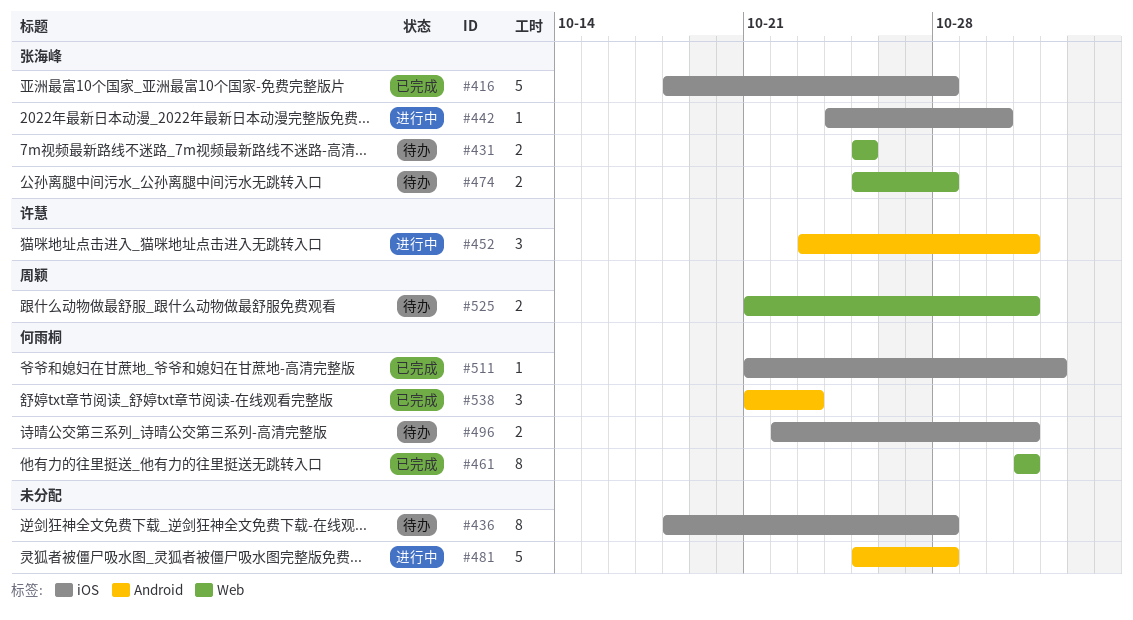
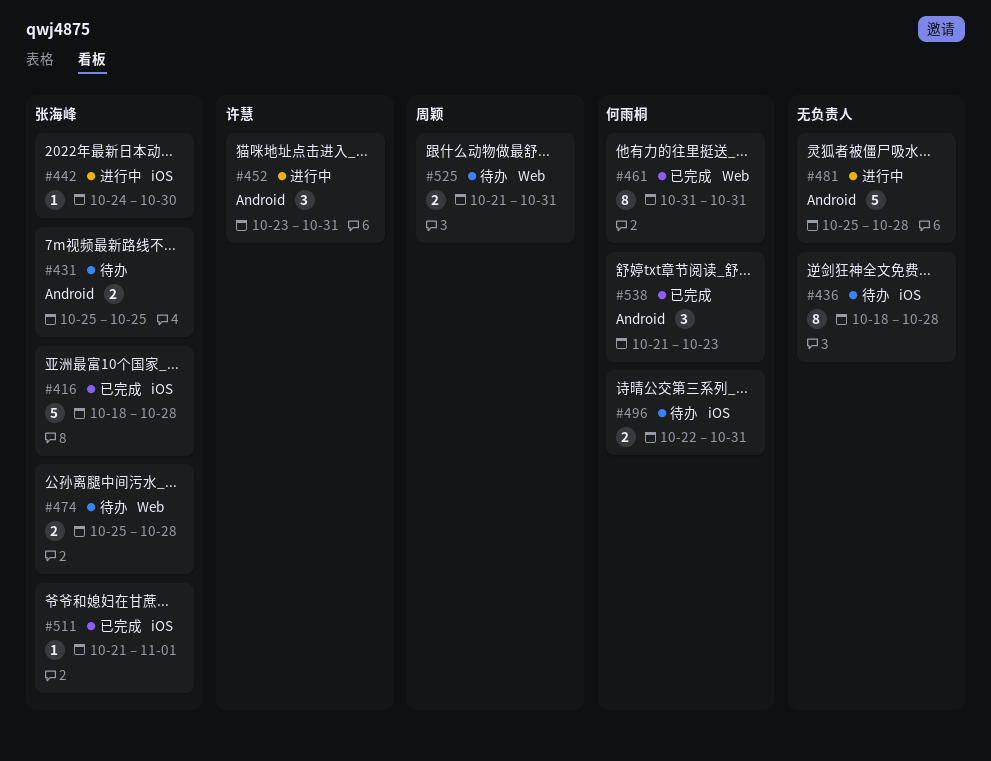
#431, label: Web -> Android
#511, owner: 何雨桐 -> 张海峰

